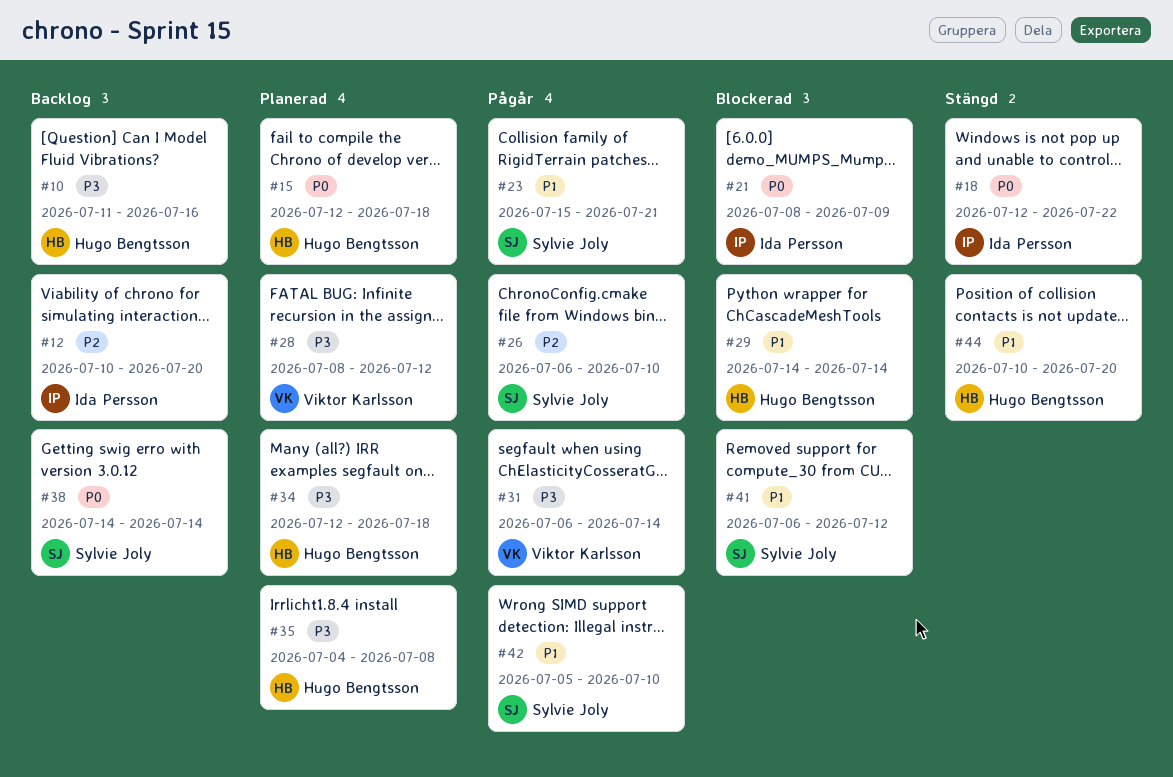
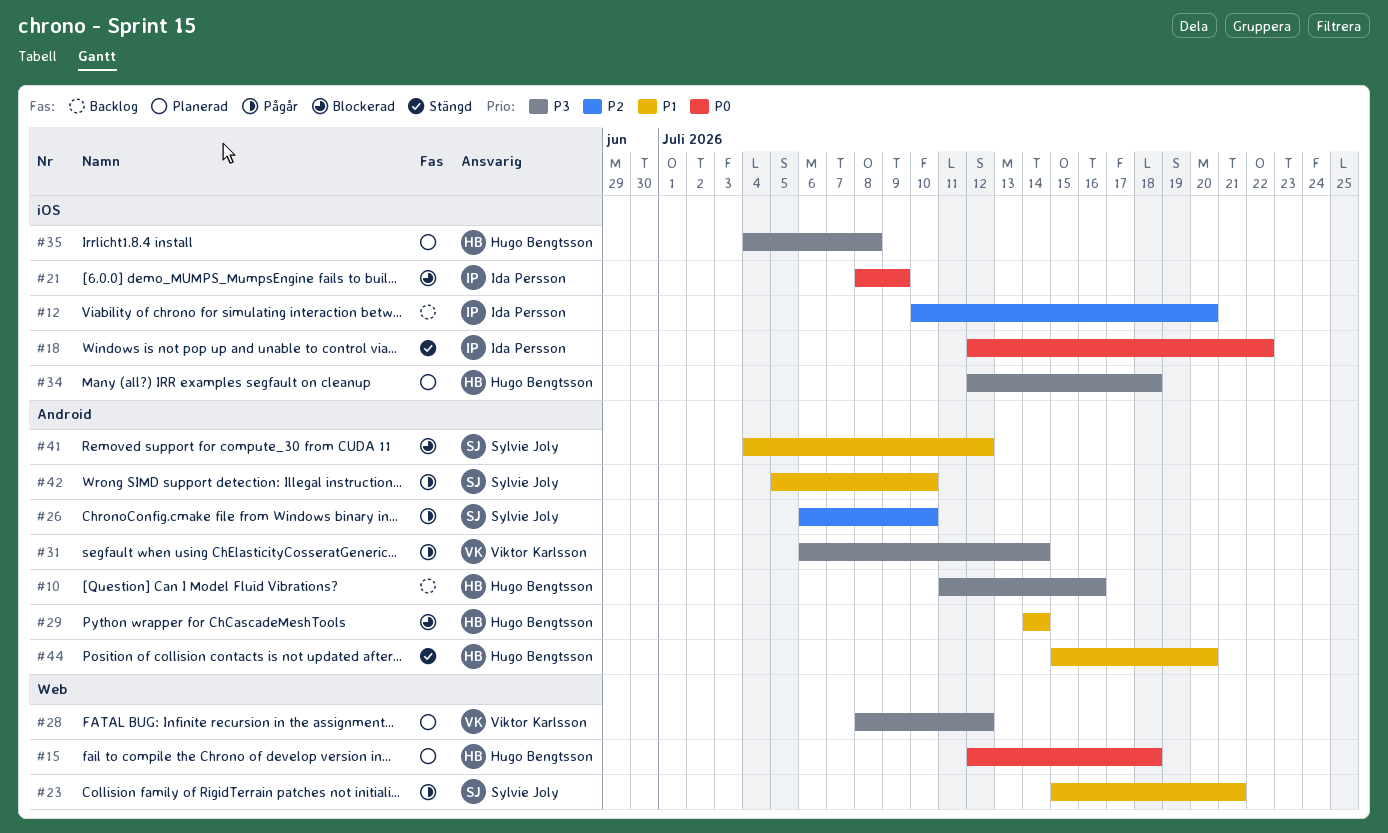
#38: present -> none
#41, start: Jul 6 -> Jul 4
#44, start: Jul 10 -> Jul 15

